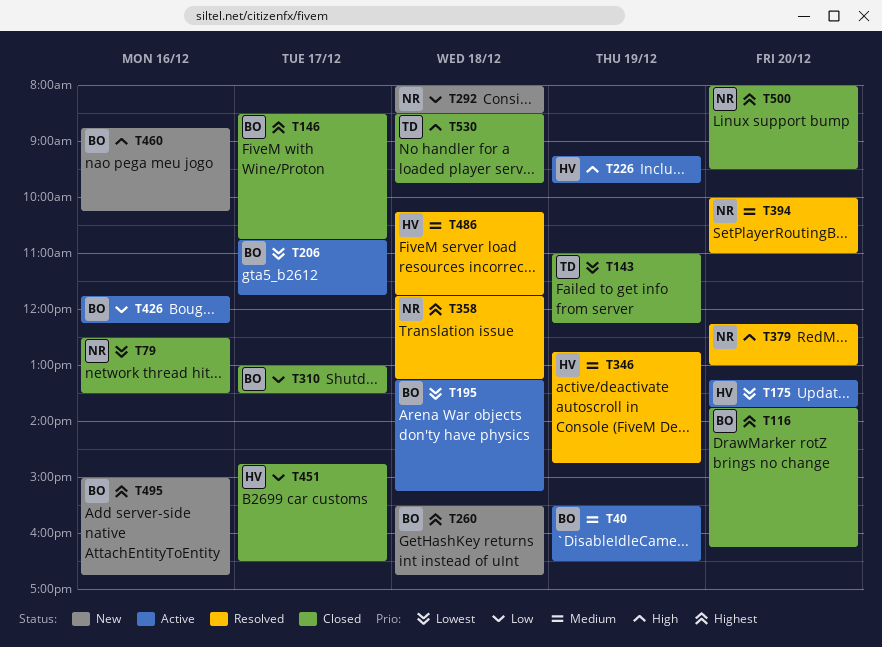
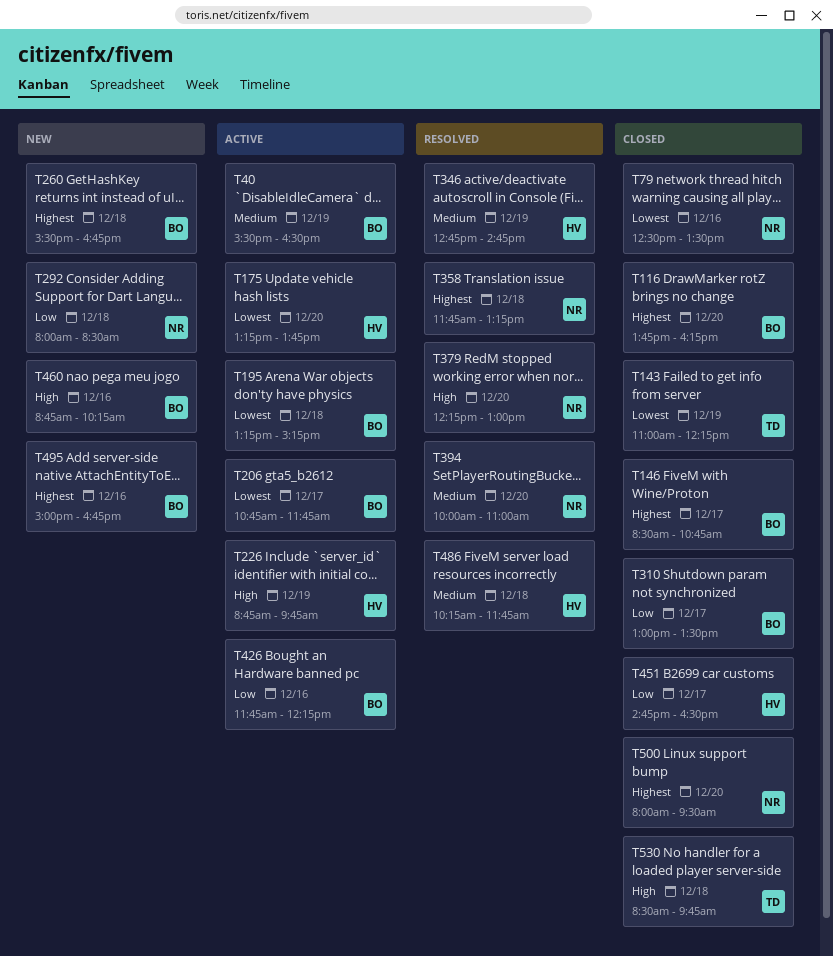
T226, begins: 09:15 -> 08:45

